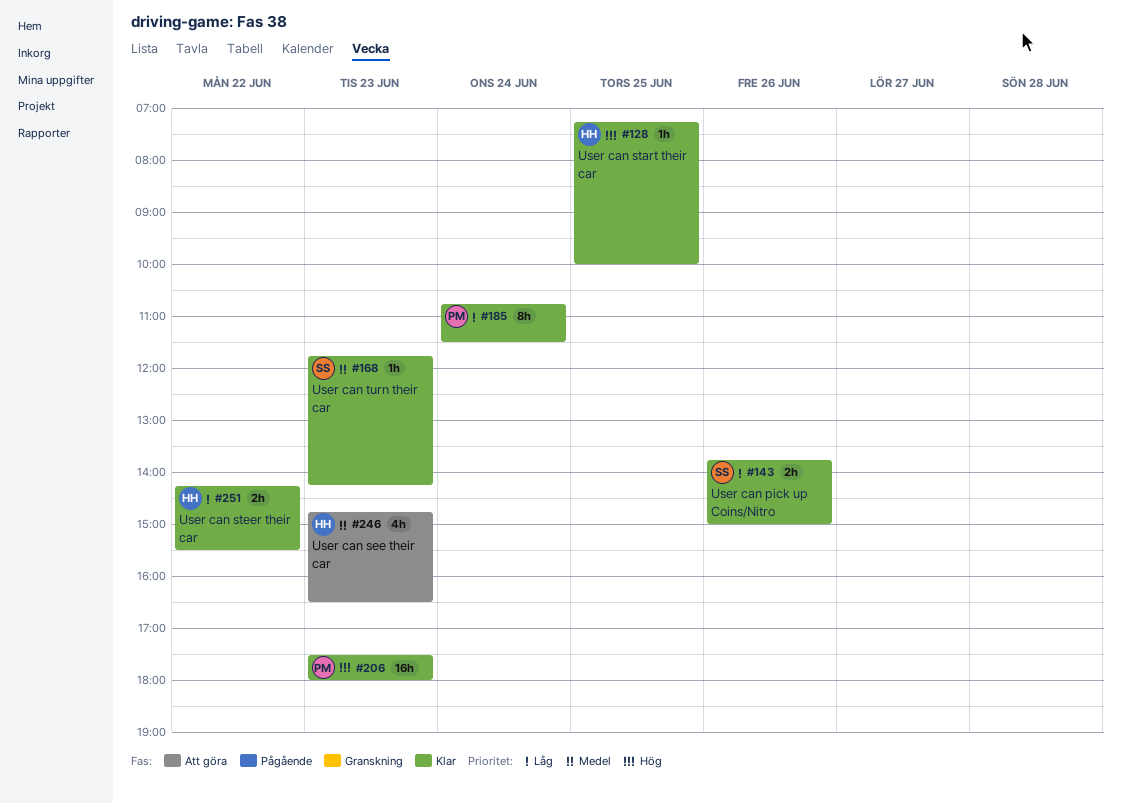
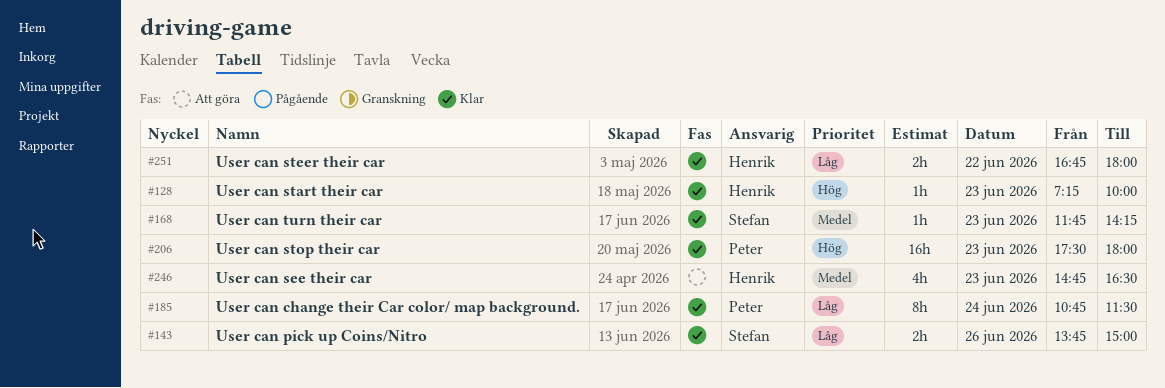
#128, day: Jun 25 -> Jun 23
#251, begins: 14:15 -> 16:45
#251, ends: 15:30 -> 18:00

